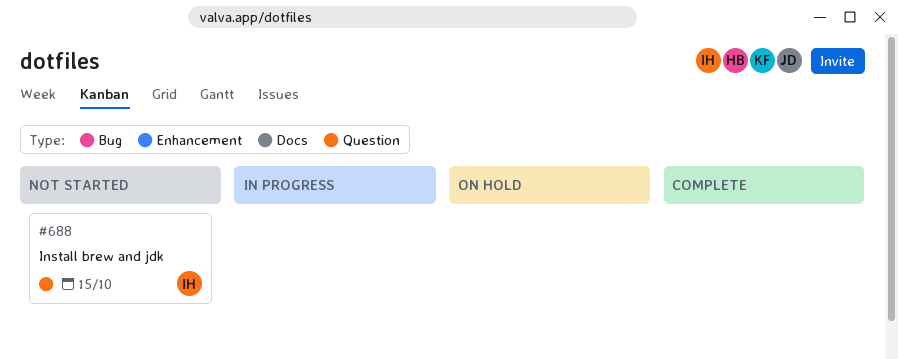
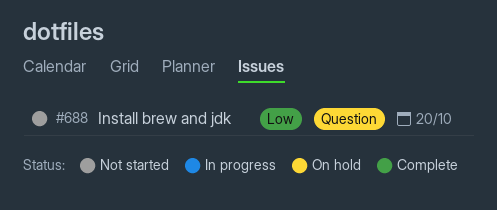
#688, due: Oct 15 -> Oct 20

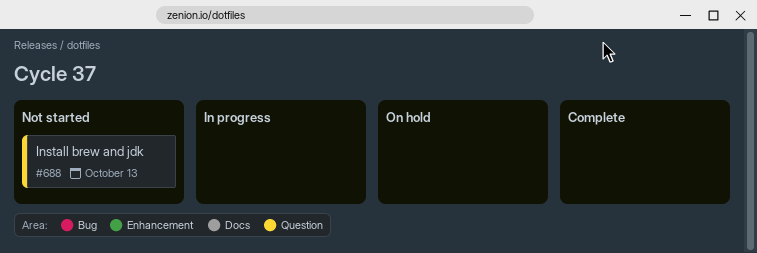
#688, due: Oct 20 -> Oct 13

